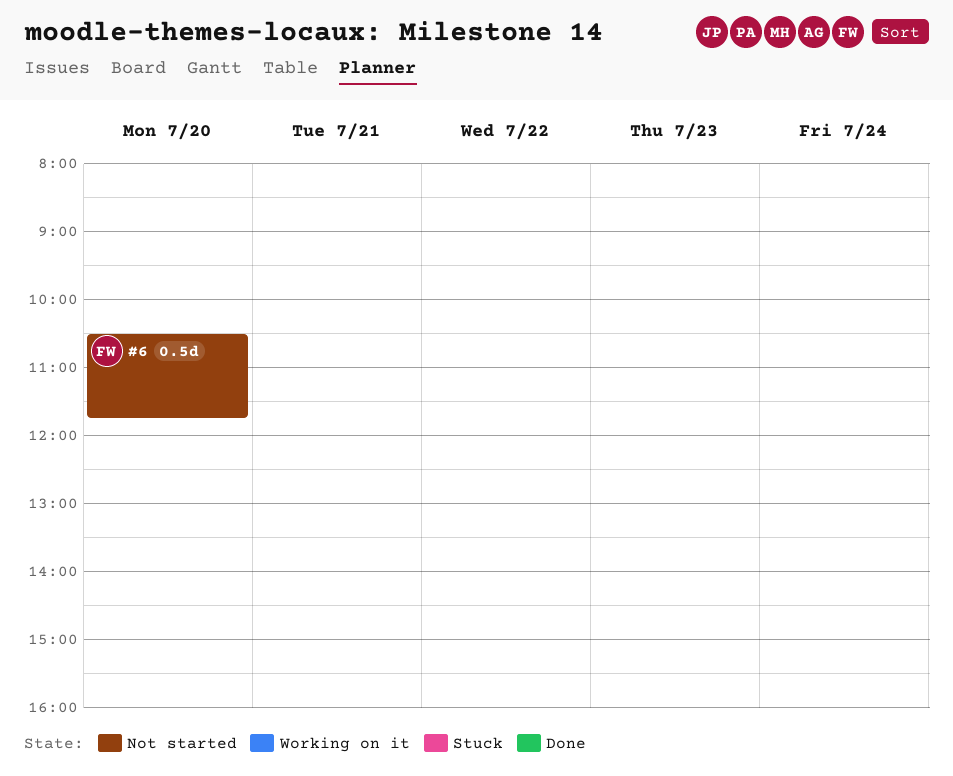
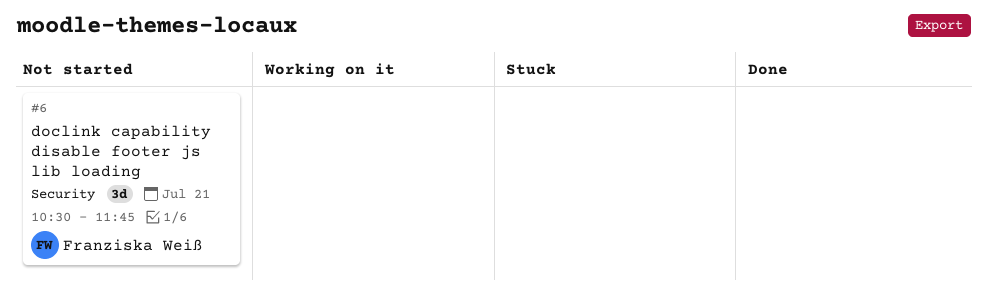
#6, estimate: 0.5d -> 3d
#6, day: Jul 20 -> Jul 21

